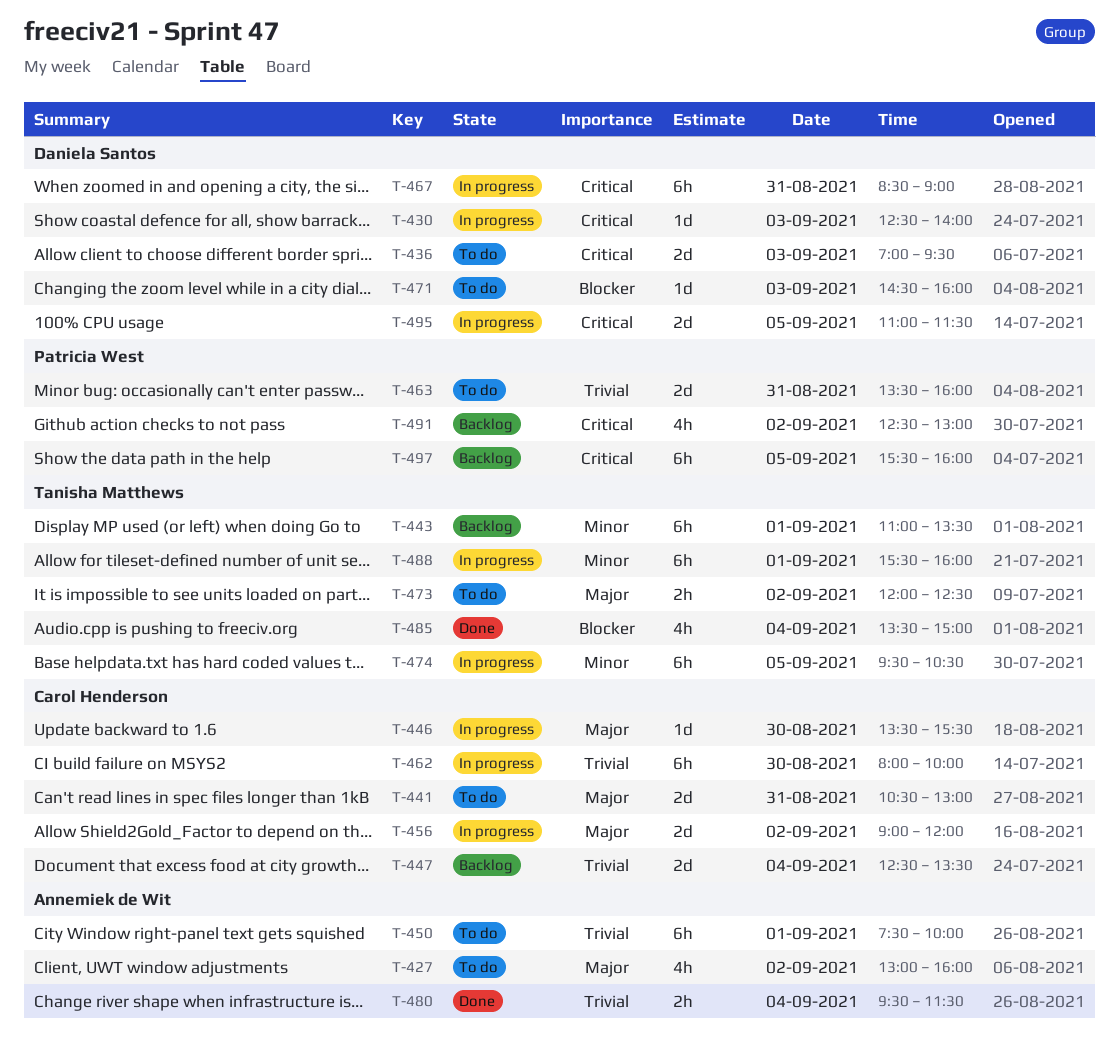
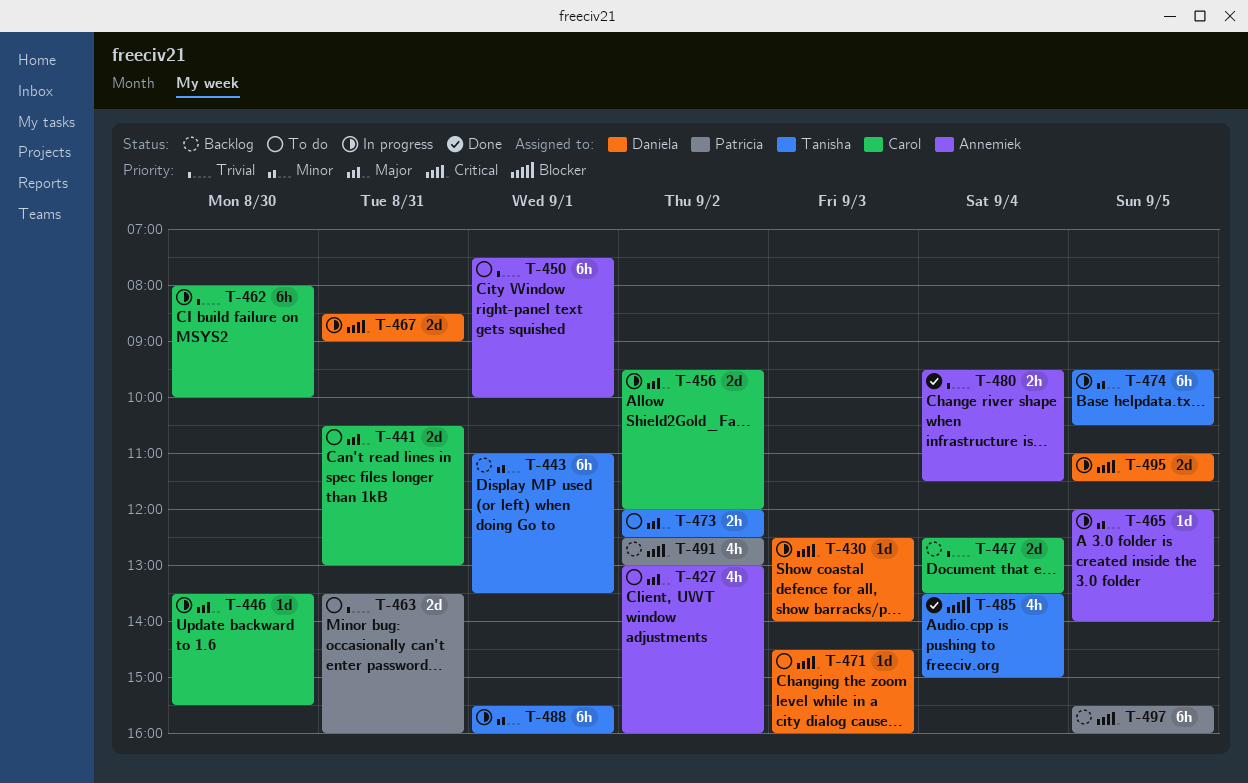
T-436: present -> none
T-456, begins: 09:00 -> 09:30
T-465: none -> present
T-467, estimate: 6h -> 2d
T-471, priority: Blocker -> Critical

